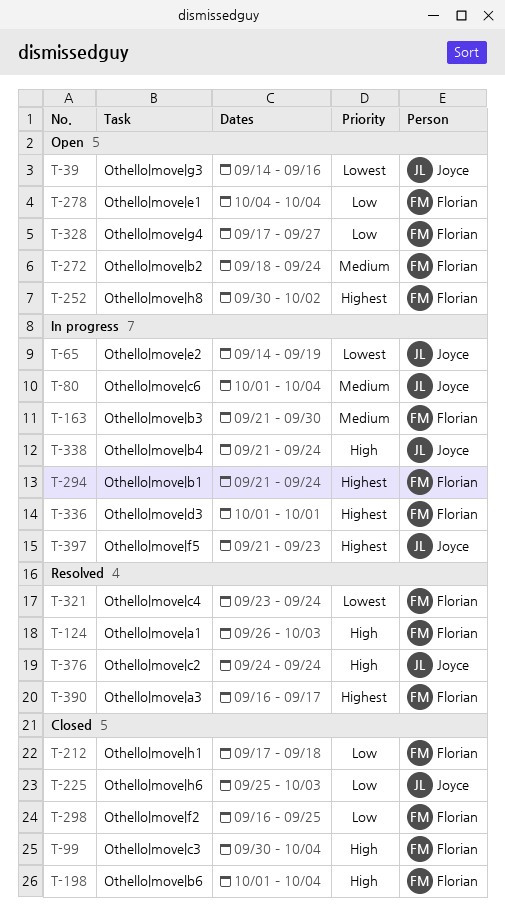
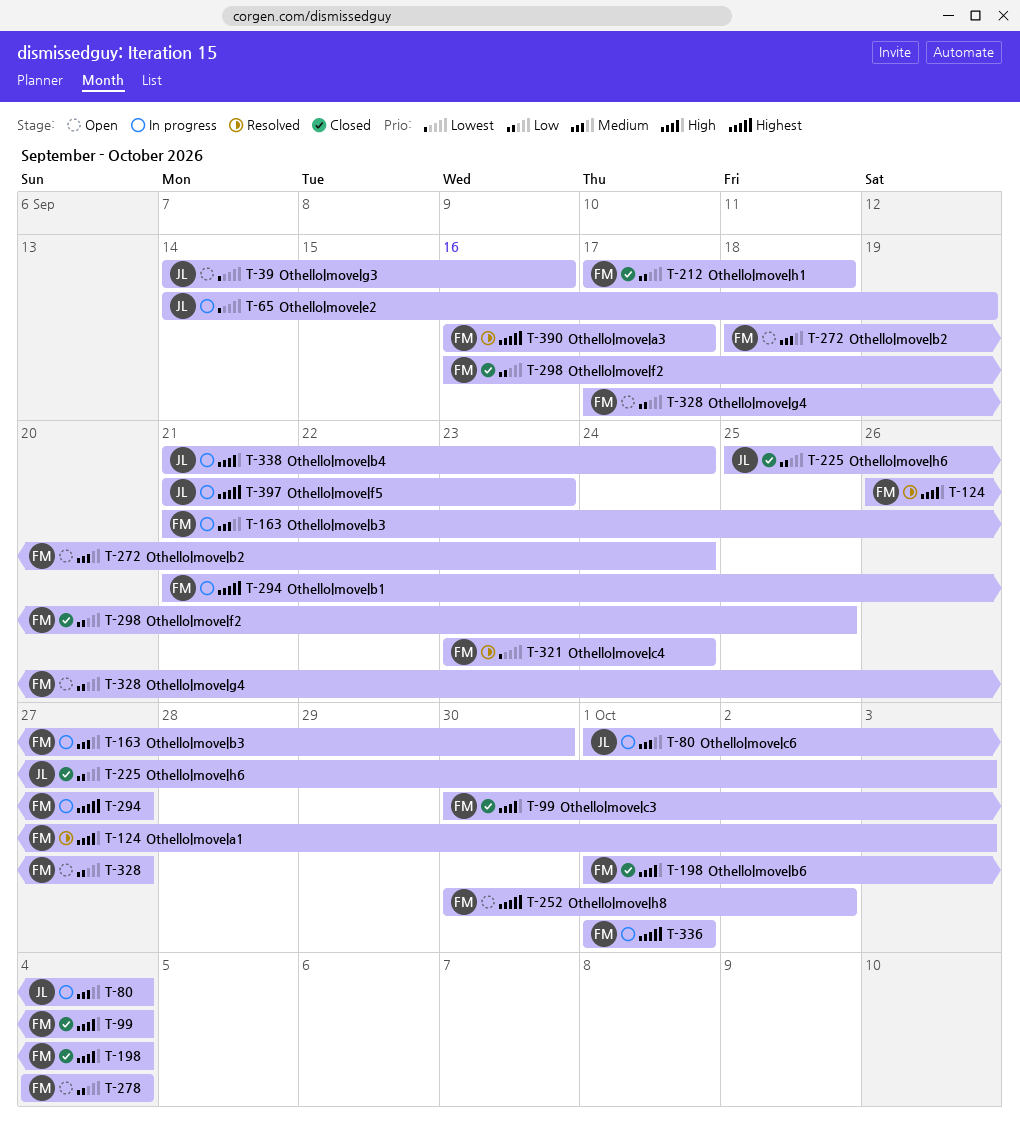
T-294, due: Sep 24 -> Sep 27
T-376: present -> none

